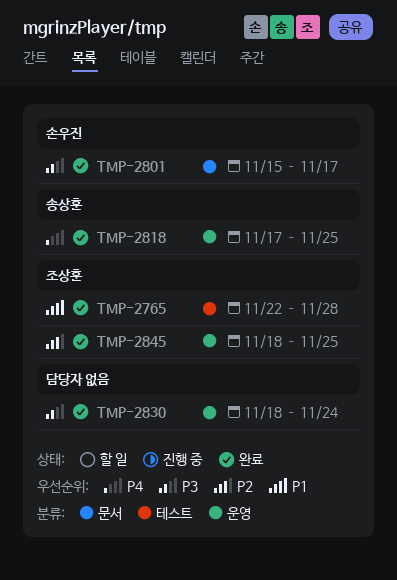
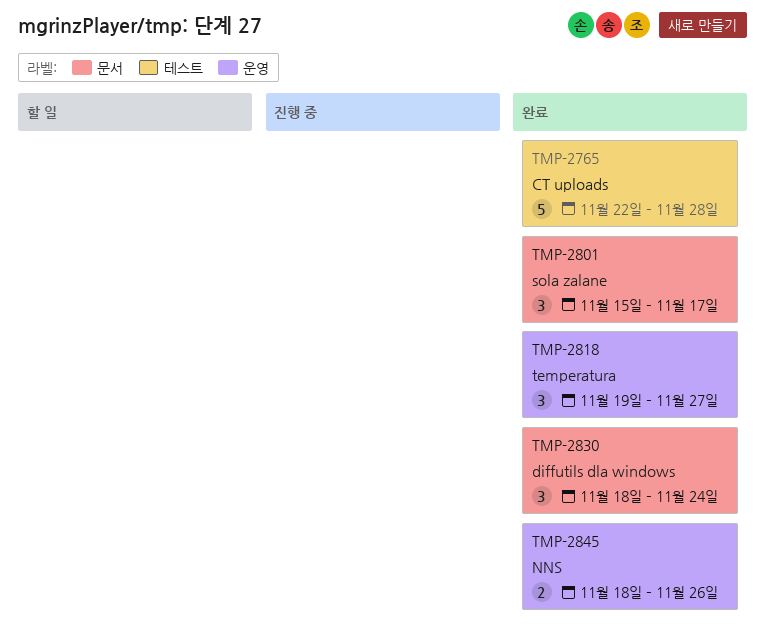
TMP-2818, start: Nov 17 -> Nov 19
TMP-2818, due: Nov 25 -> Nov 27
TMP-2830, label: 운영 -> 문서
TMP-2845, due: Nov 25 -> Nov 26

